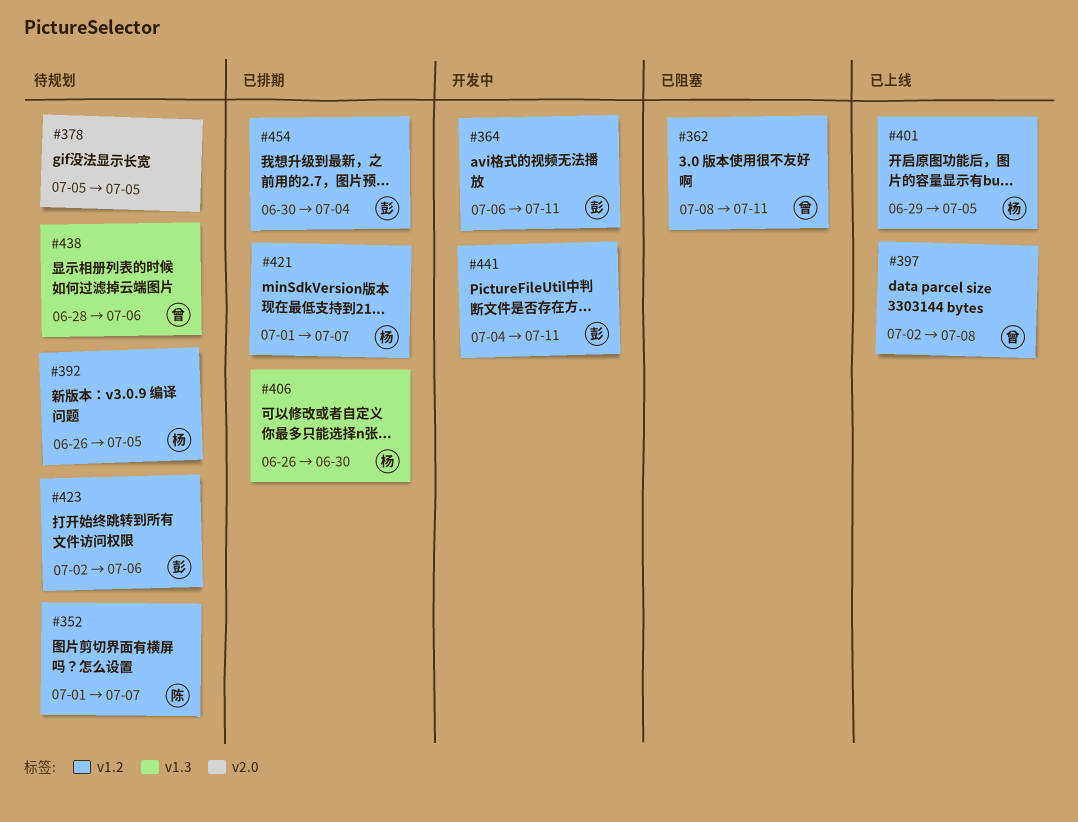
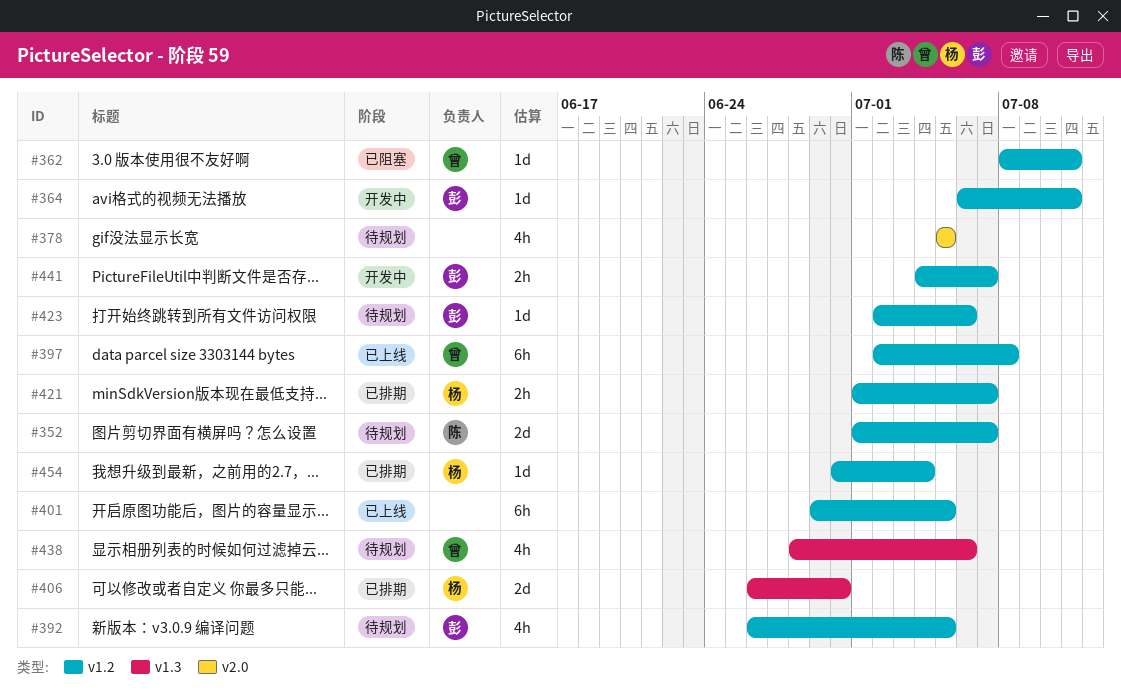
#392, owner: 杨 -> 彭
#401, owner: 杨 -> none
#441, due: Jul 11 -> Jul 7
#454, owner: 彭 -> 杨

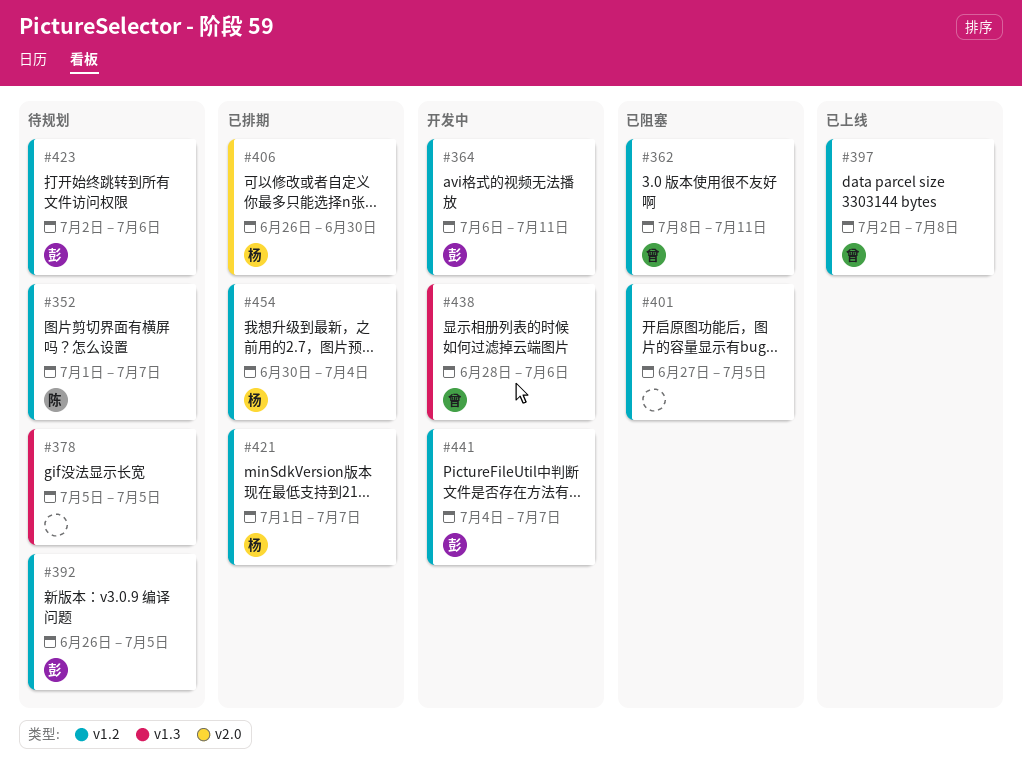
#378, label: v2.0 -> v1.3
#401, status: 已上线 -> 已阻塞
#401, start: Jun 29 -> Jun 27
#406, label: v1.3 -> v2.0
#438, status: 待规划 -> 开发中

